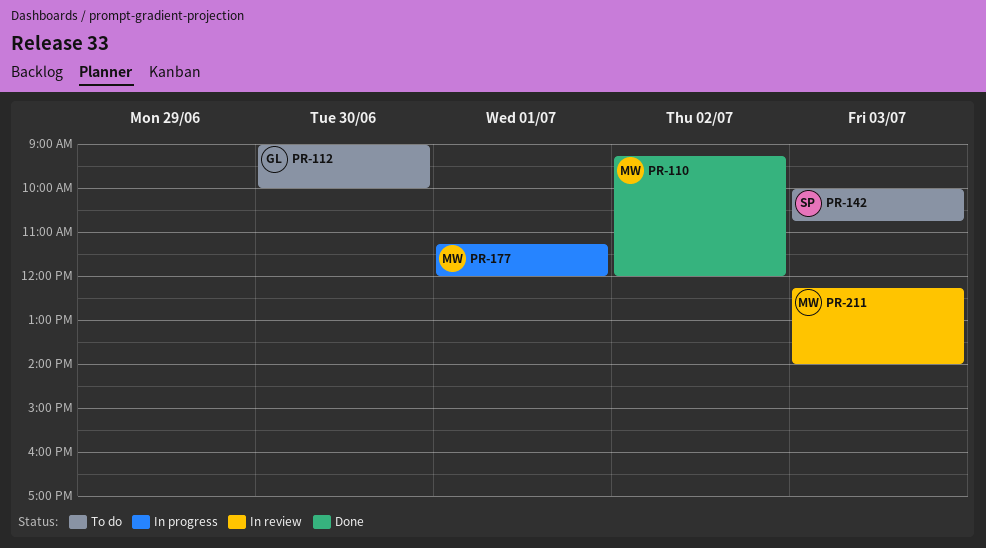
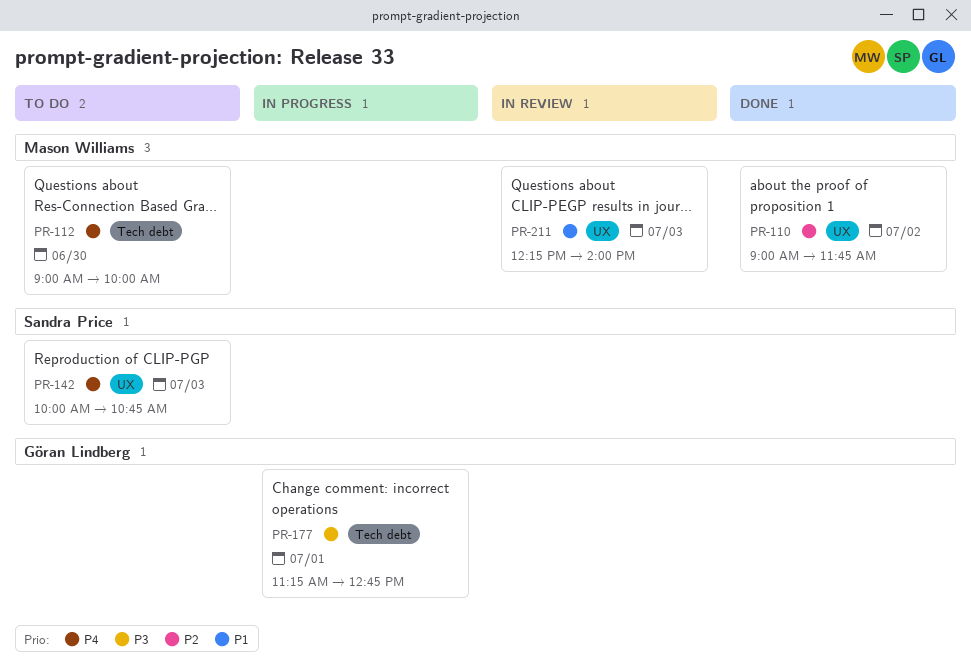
PR-110, begins: 09:15 -> 09:00
PR-110, ends: 12:00 -> 11:45
PR-112, owner: Göran Lindberg -> Mason Williams
PR-177, owner: Mason Williams -> Göran Lindberg
PR-177, ends: 12:00 -> 12:45

